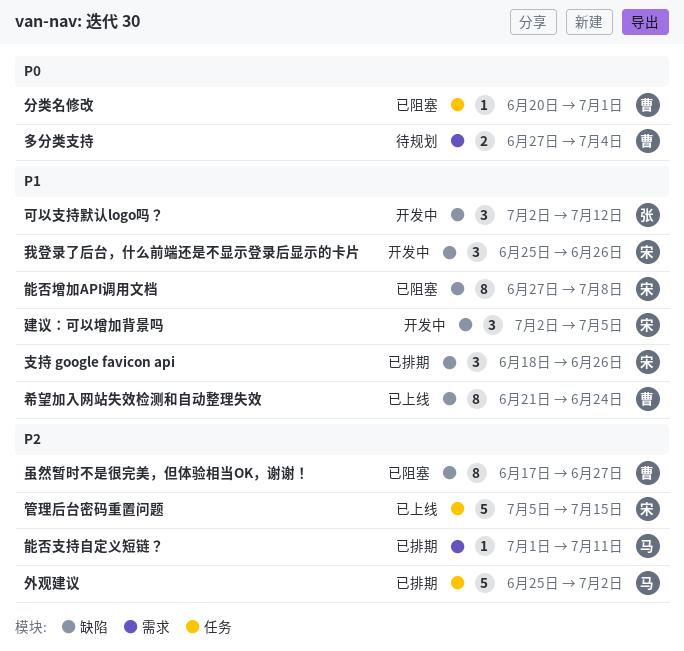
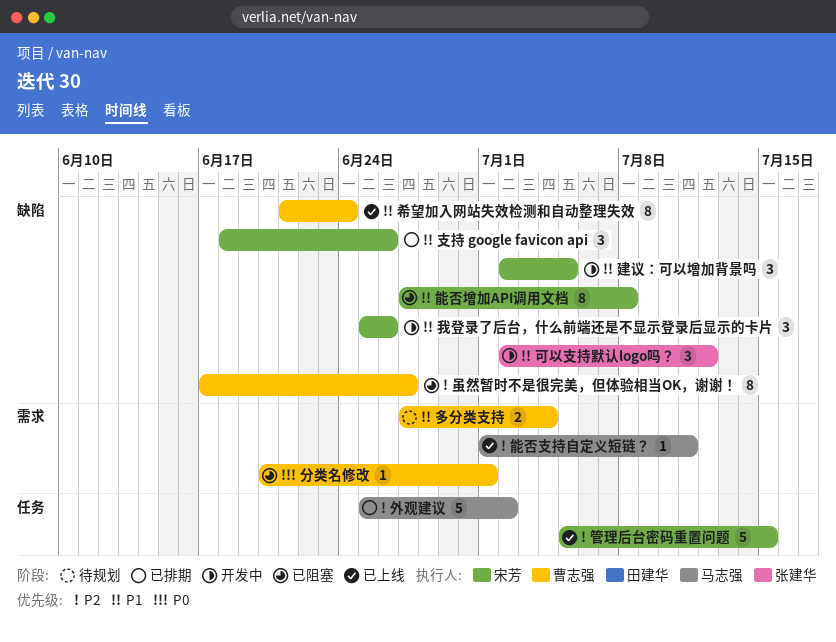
分类名修改, label: 任务 -> 需求
多分类支持, priority: P0 -> P1
能否支持自定义短链？, status: 已排期 -> 已上线

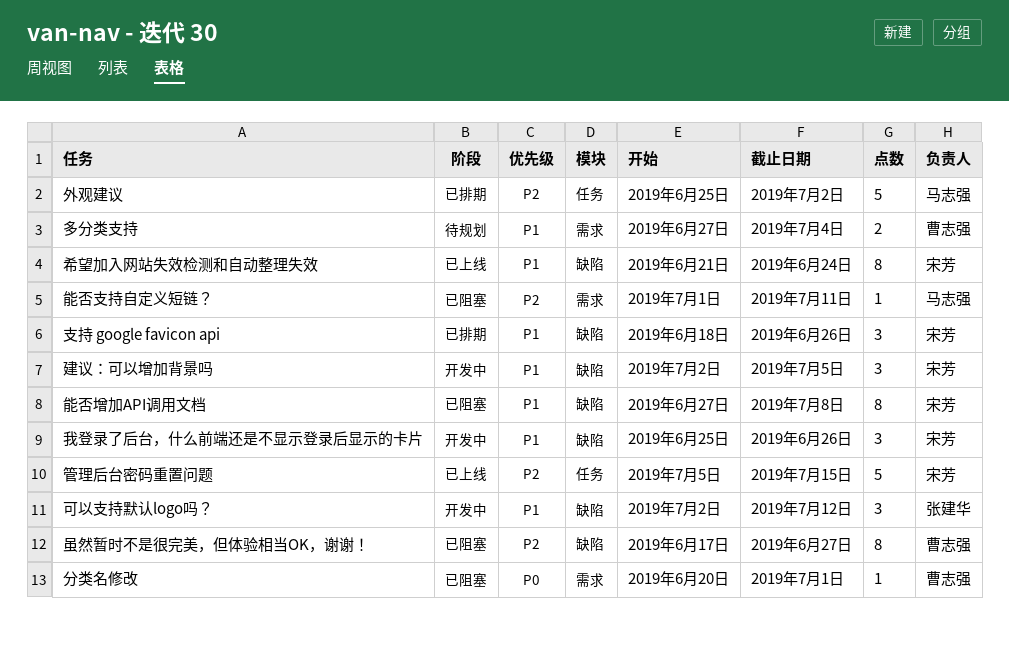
希望加入网站失效检测和自动整理失效, owner: 曹志强 -> 宋芳
能否支持自定义短链？, status: 已上线 -> 已阻塞

